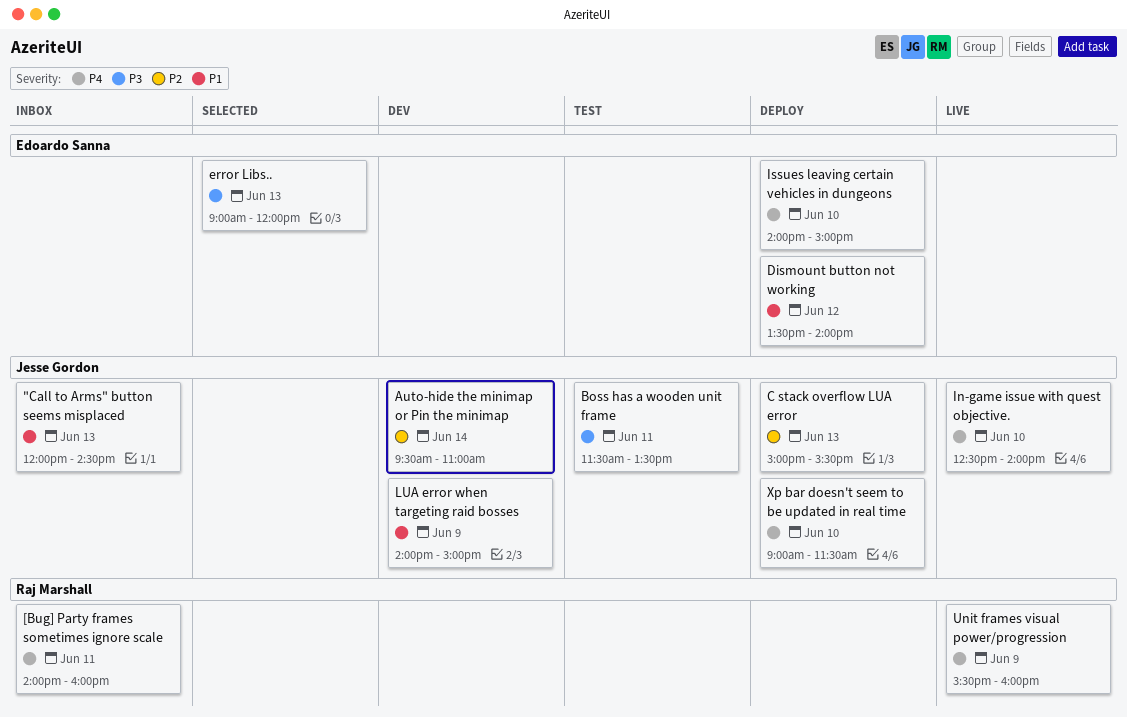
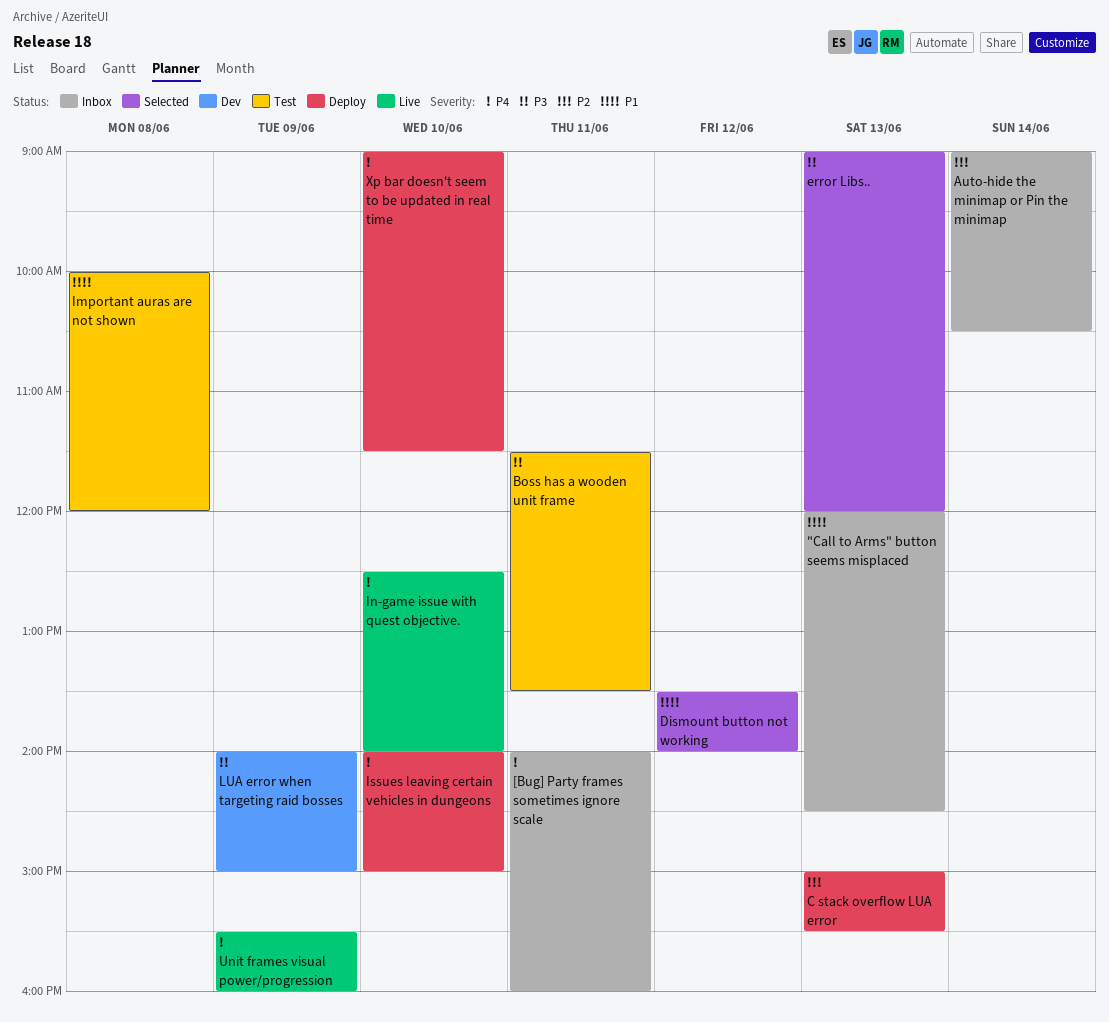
Auto-hide the minimap or Pin the minimap, status: Dev -> Inbox
Auto-hide the minimap or Pin the minimap, begins: 09:30 -> 09:00
Auto-hide the minimap or Pin the minimap, ends: 11:00 -> 10:30
Dismount button not working, status: Deploy -> Selected
Important auras are not shown: none -> present
LUA error when targeting raid bosses, priority: P1 -> P3

